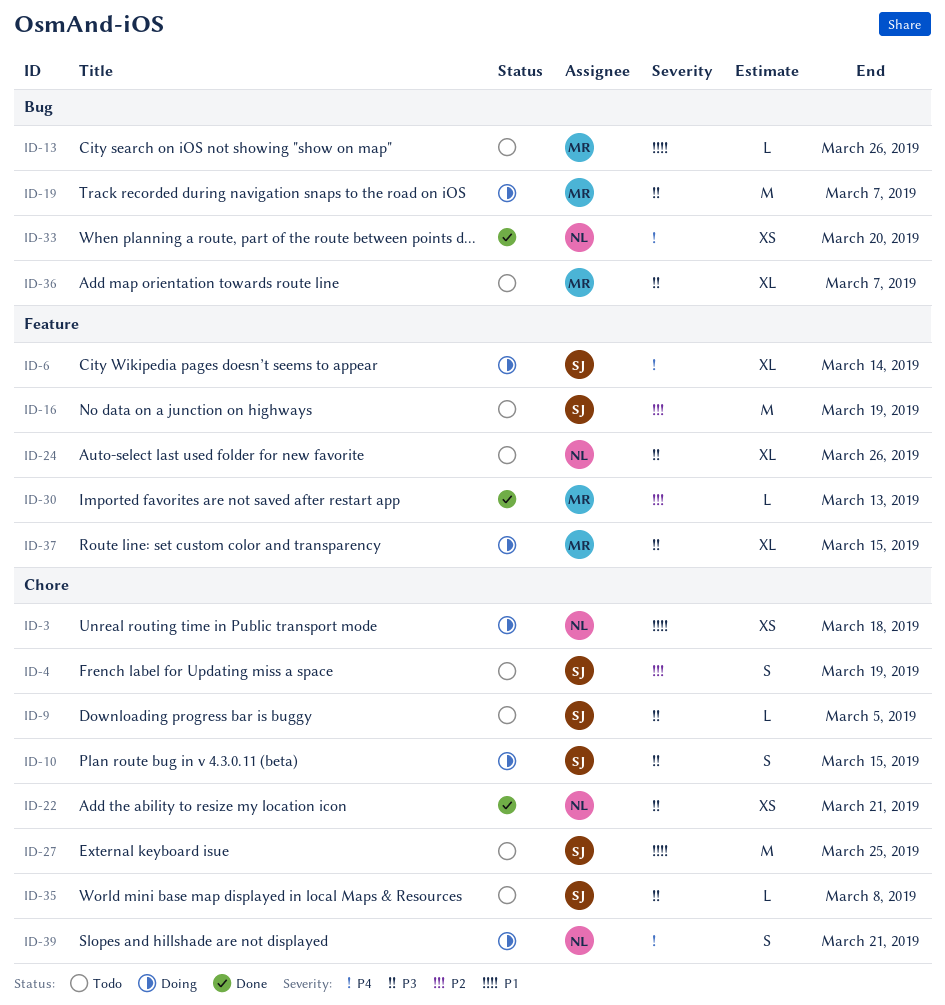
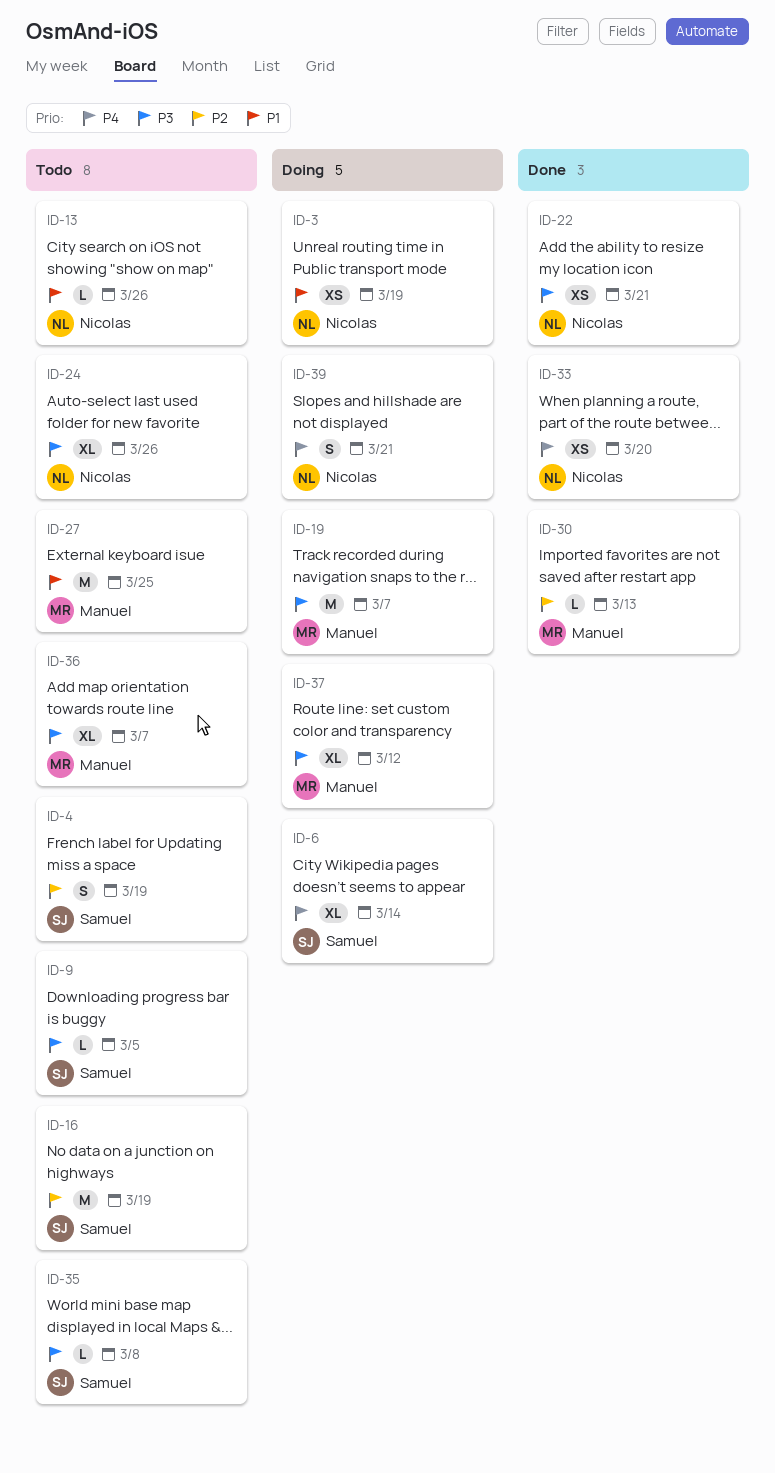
ID-3, due: Mar 18 -> Mar 19
ID-10: present -> none
ID-13, owner: Manuel -> Nicolas
ID-27, owner: Samuel -> Manuel
ID-37, due: Mar 15 -> Mar 12

